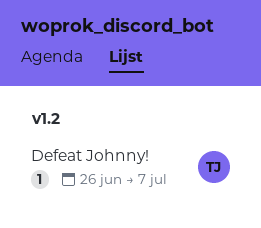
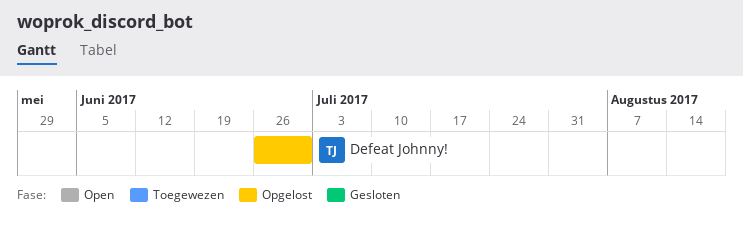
Defeat Johnny!, due: Jul 7 -> Jun 30

